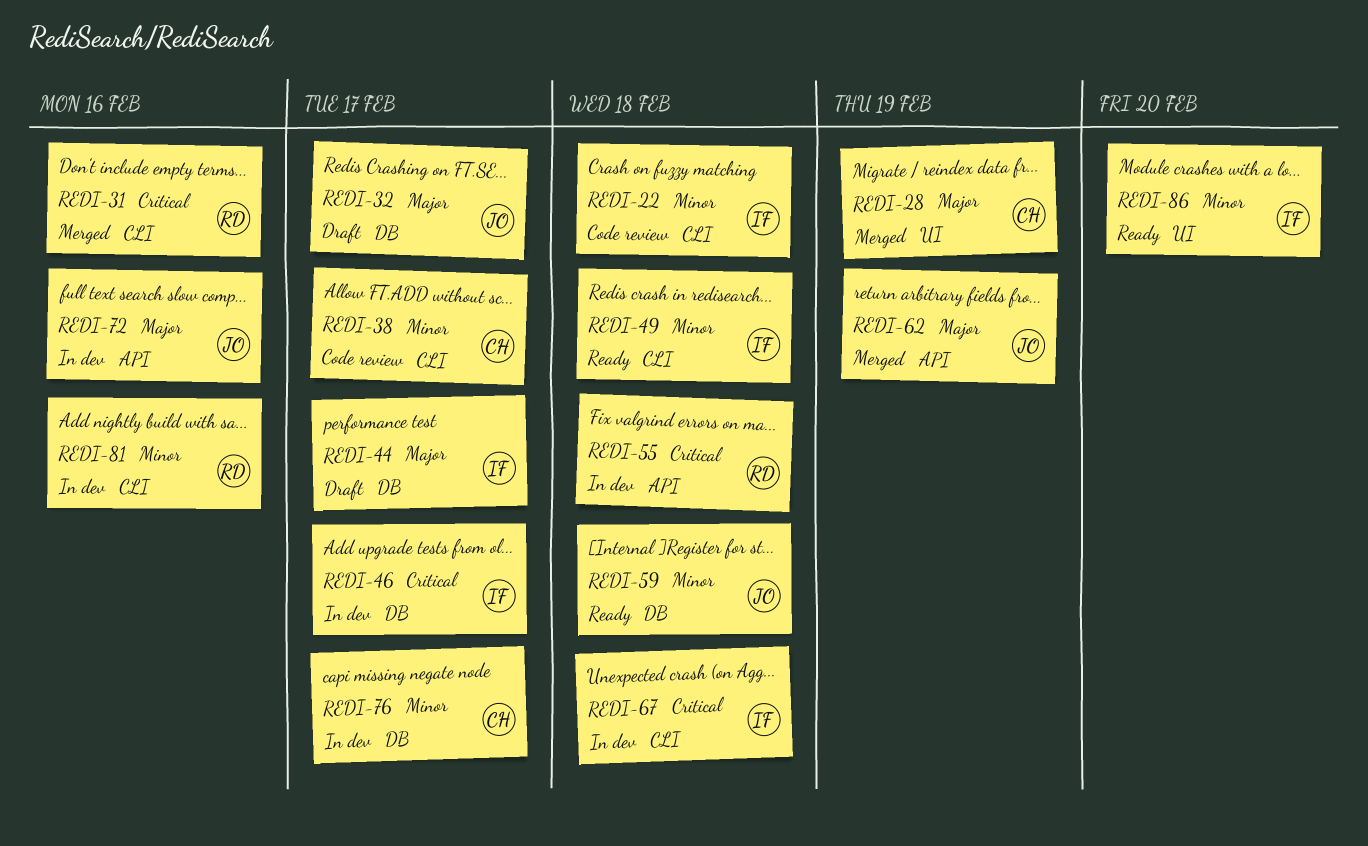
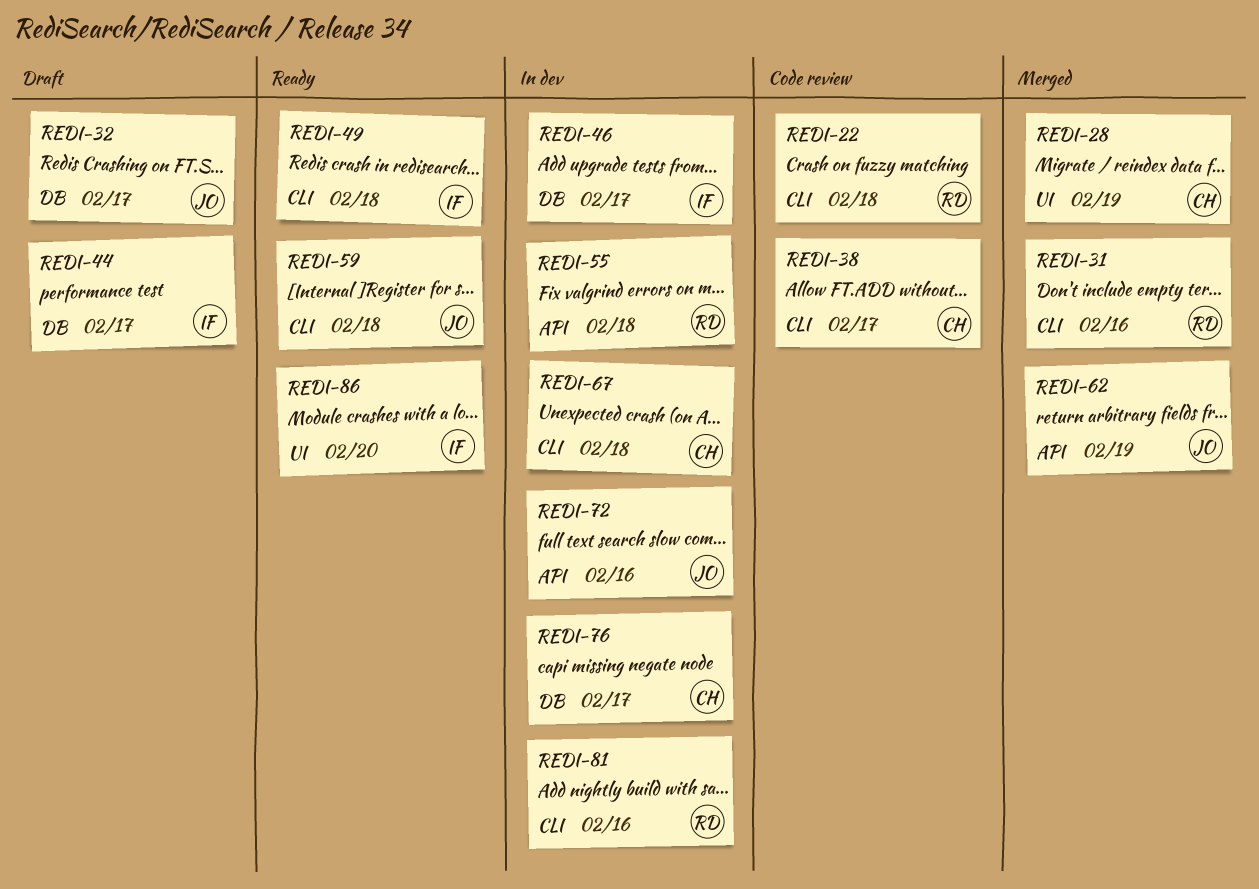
REDI-22, owner: IF -> RD
REDI-59, label: DB -> CLI
REDI-67, owner: IF -> CH

